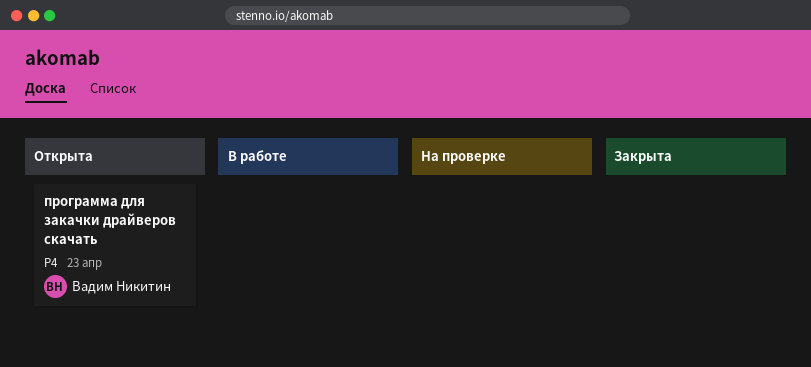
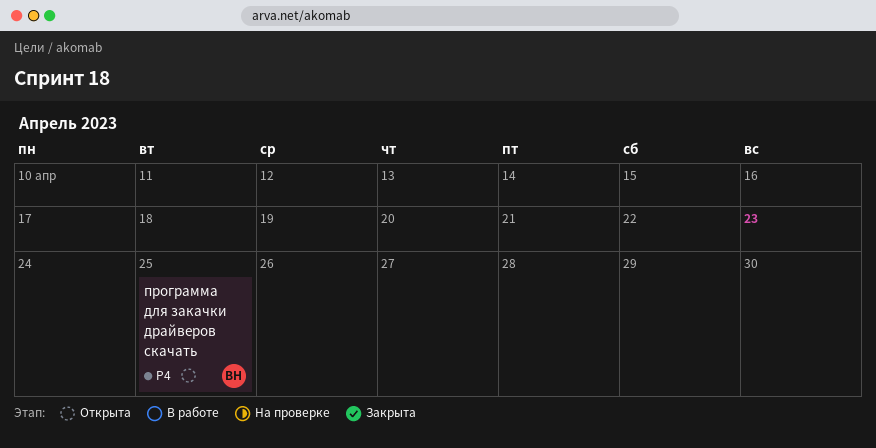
программа для закачки драйверов скачать, due: Apr 23 -> Apr 25

